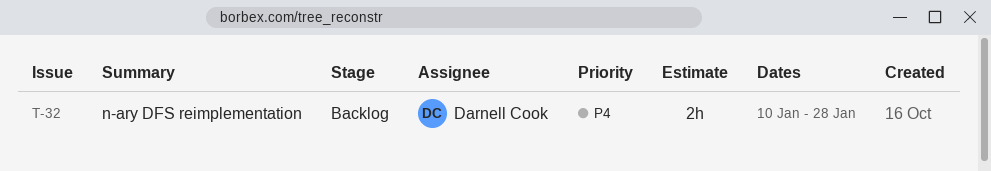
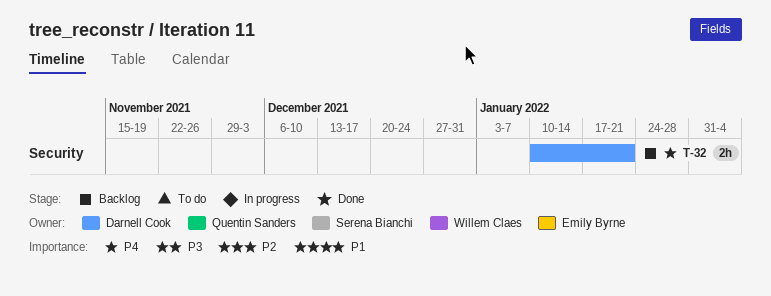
T-32, due: Jan 28 -> Jan 21

